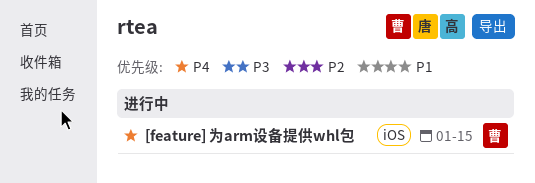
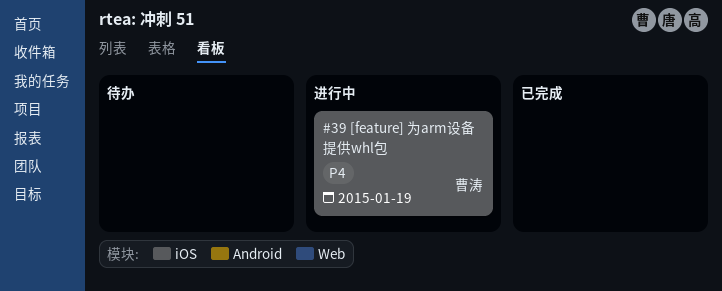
[feature] 为arm设备提供whl包, due: Jan 15 -> Jan 19

